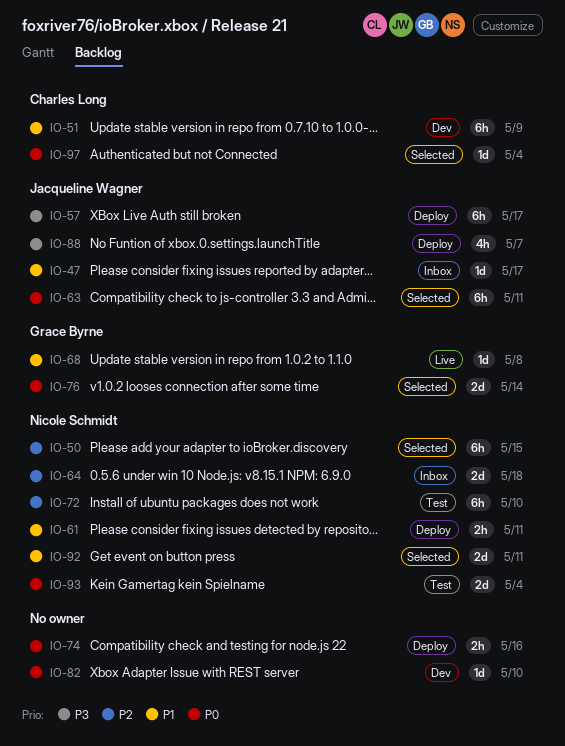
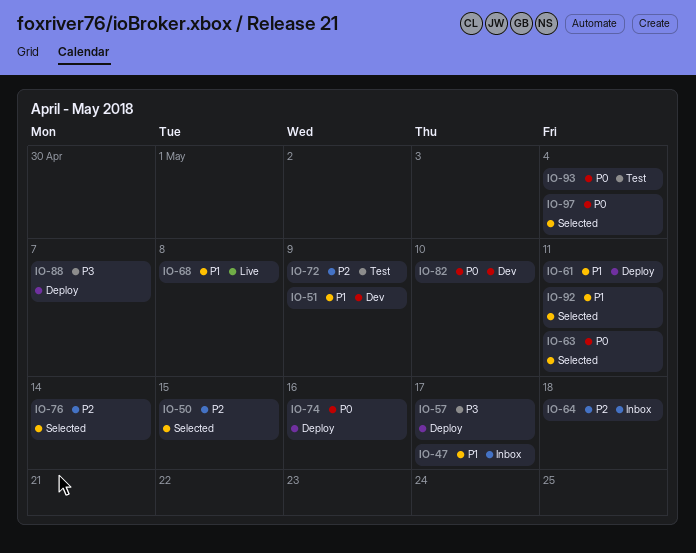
IO-72, due: May 10 -> May 9
IO-76, priority: P0 -> P2

